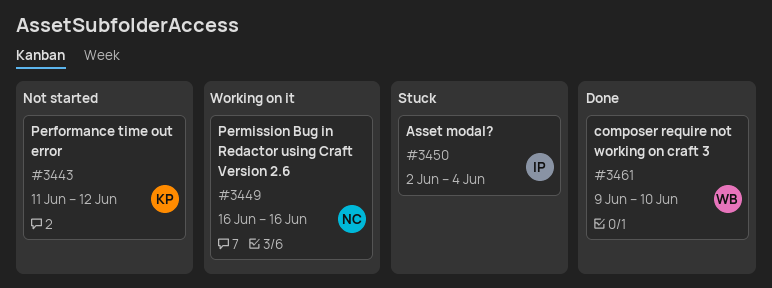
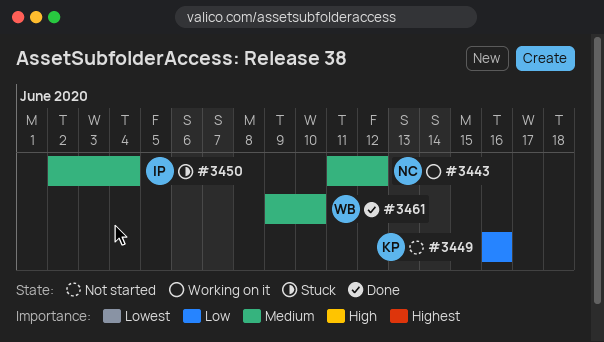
#3443, status: Not started -> Working on it
#3443, owner: KP -> NC
#3449, status: Working on it -> Not started
#3449, owner: NC -> KP

